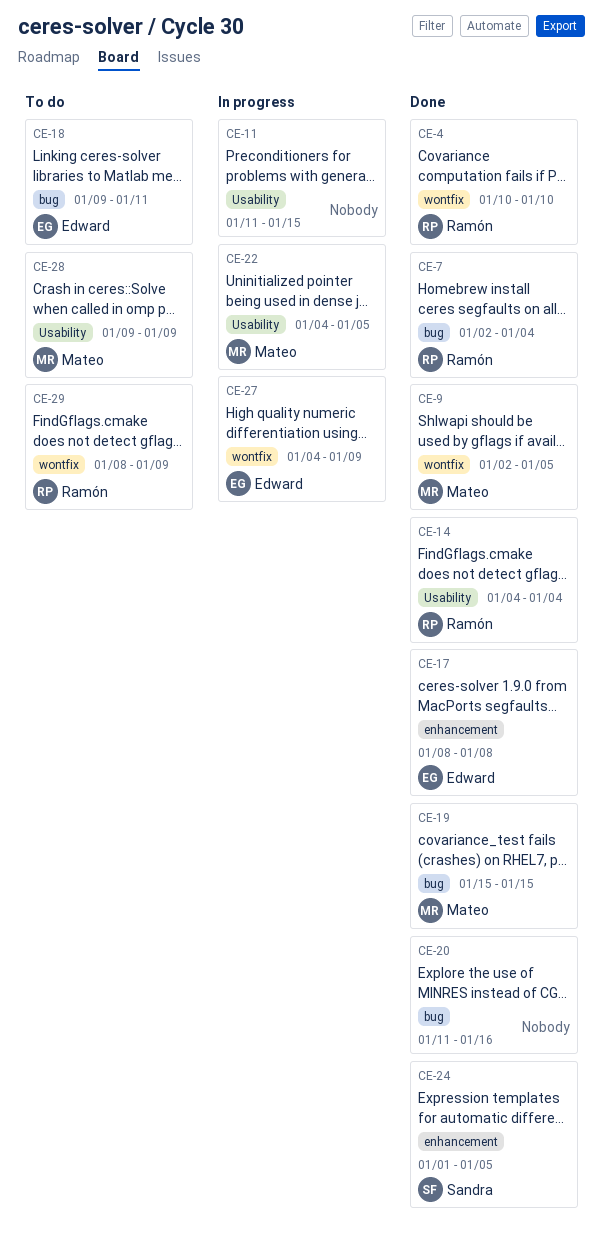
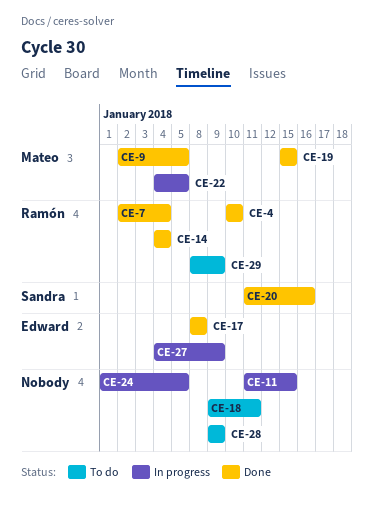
CE-18, owner: Edward -> none
CE-20, owner: none -> Sandra
CE-24, status: Done -> In progress
CE-24, owner: Sandra -> none
CE-28, owner: Mateo -> none

